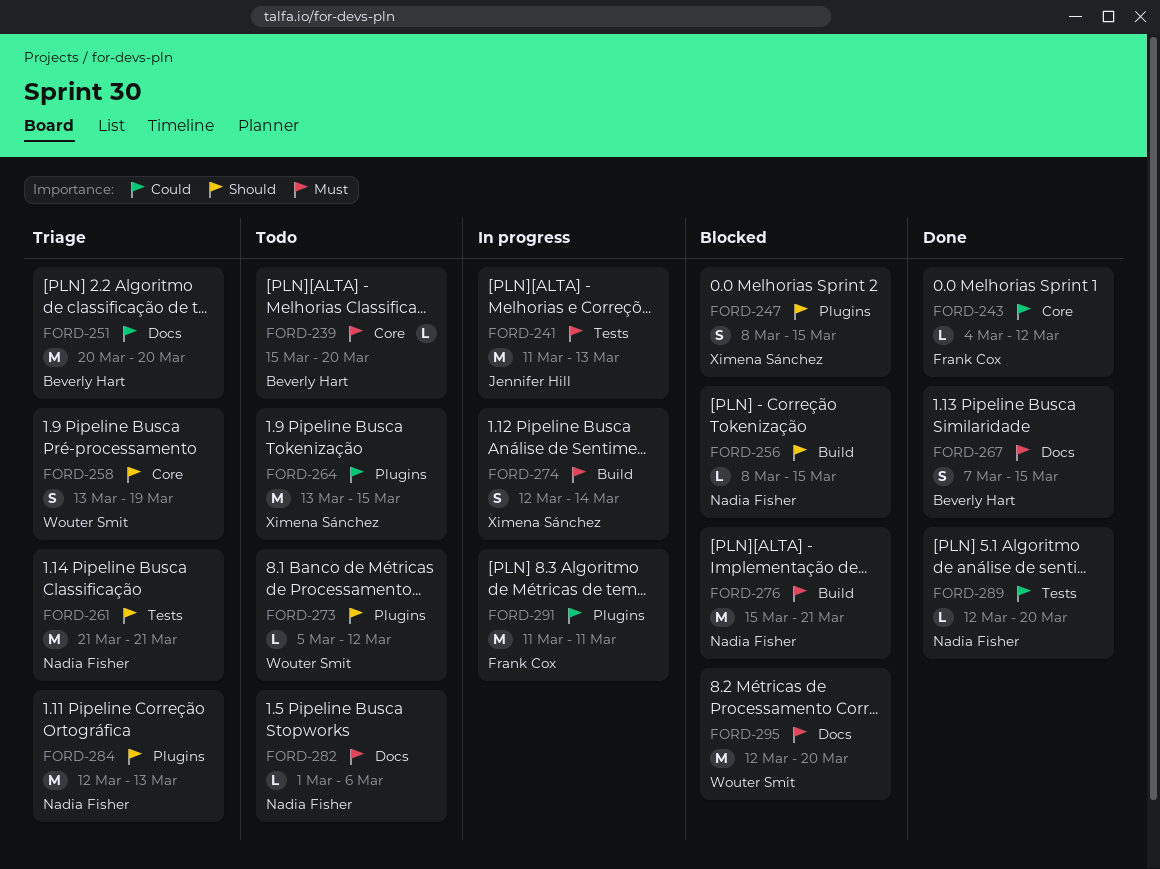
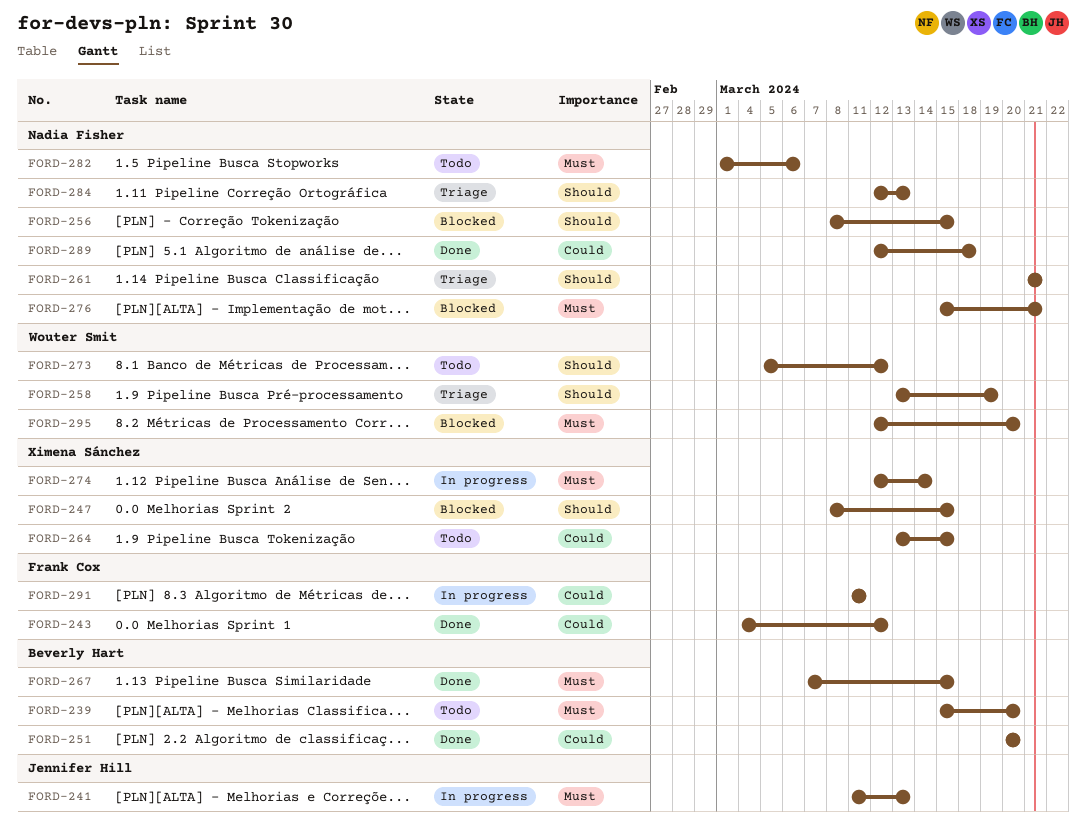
FORD-251, status: Triage -> Done
FORD-289, due: Mar 20 -> Mar 18

